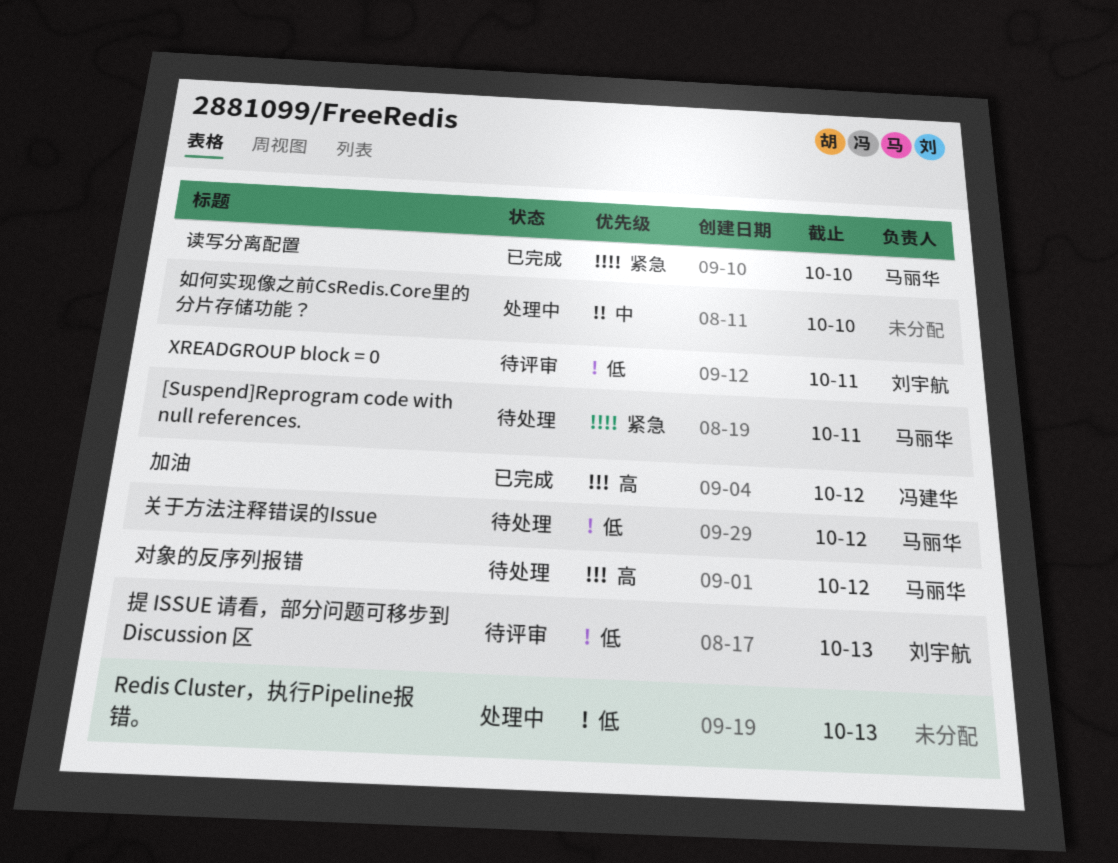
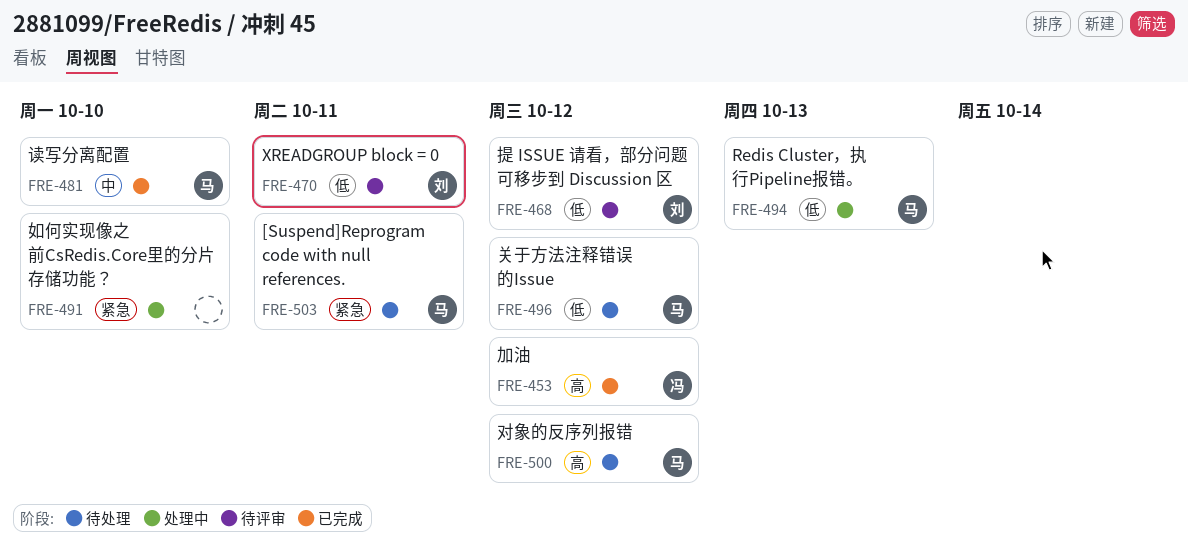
Redis Cluster，执行Pipeline报错。, owner: none -> 马丽华
如何实现像之前CsRedis.Core里的分片存储功能？, priority: 中 -> 紧急
提 ISSUE 请看，部分问题可移步到 Discussion 区, due: Oct 13 -> Oct 12
读写分离配置, priority: 紧急 -> 中

